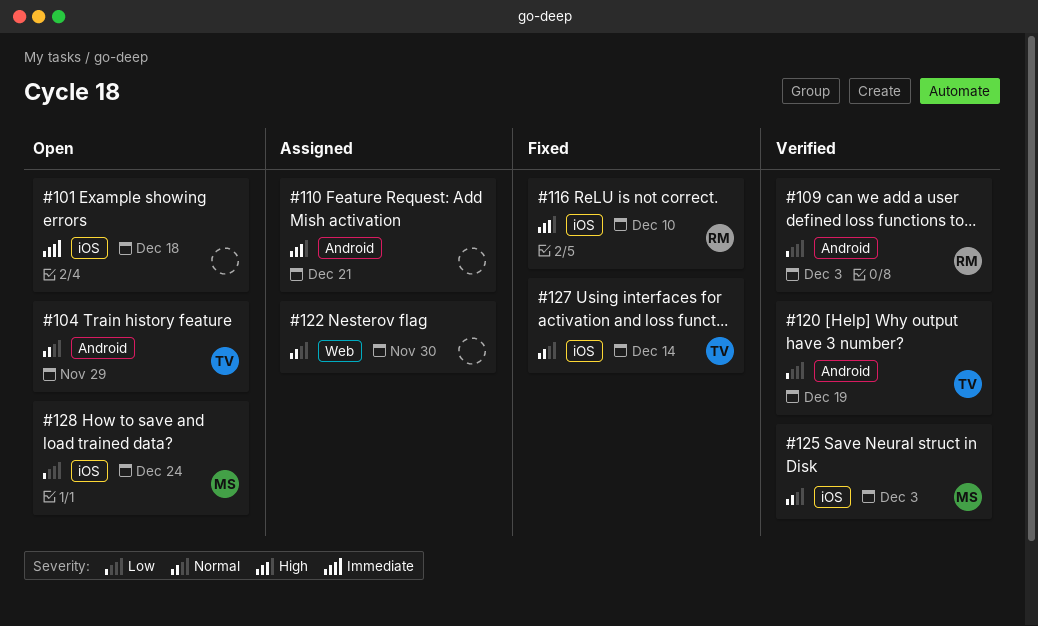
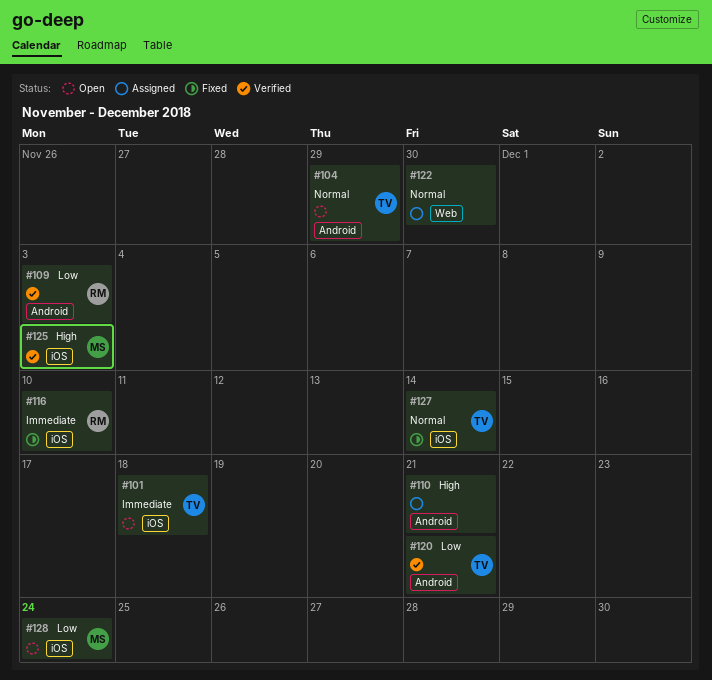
#101, owner: none -> TV
#116, priority: High -> Immediate
#120, due: Dec 19 -> Dec 21
#125, priority: Normal -> High

